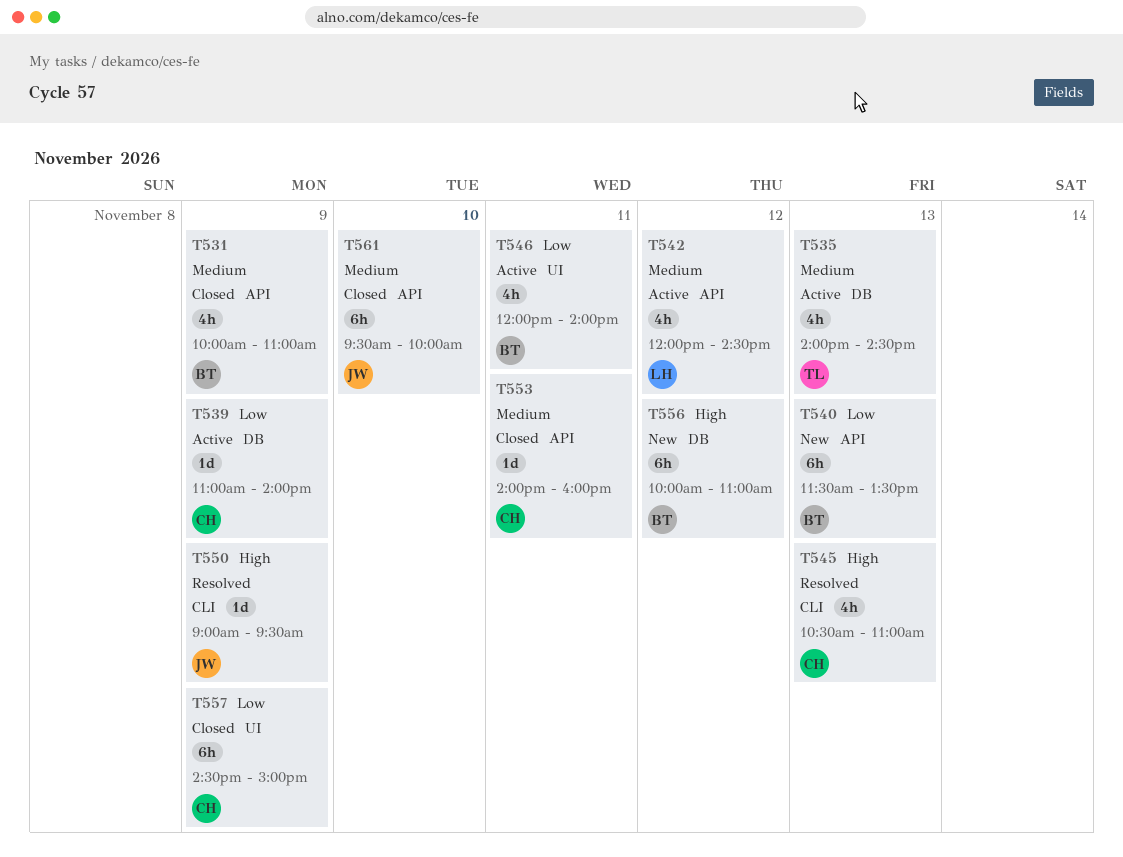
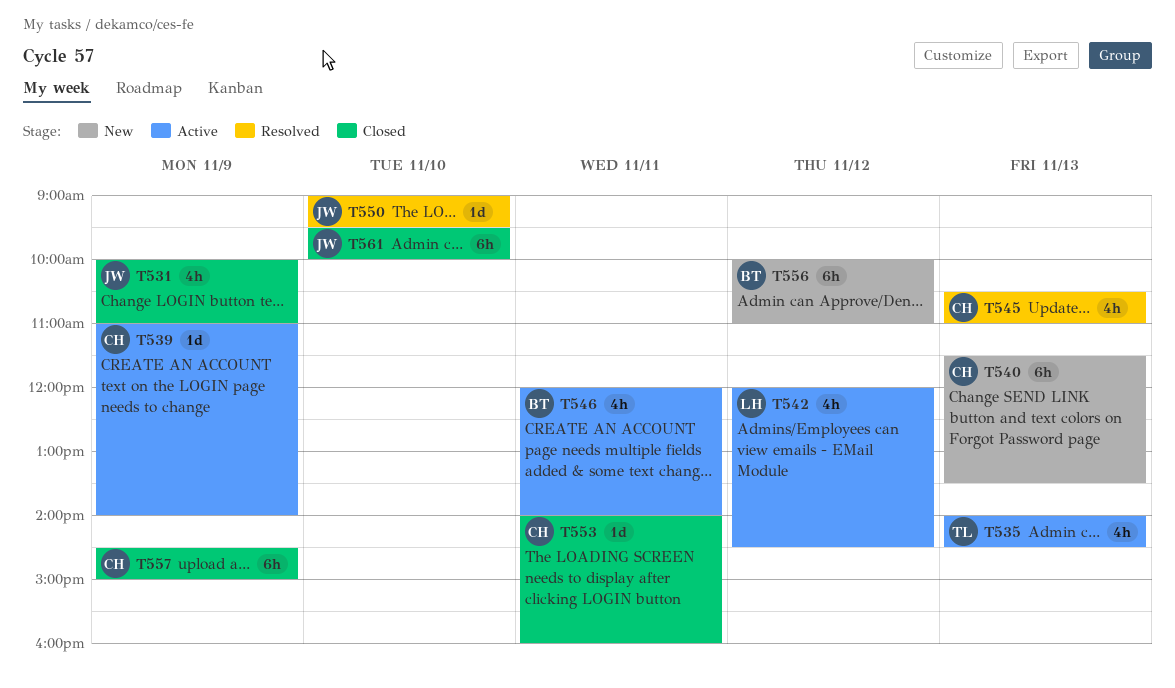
T531, owner: BT -> JW
T540, owner: BT -> CH
T550, day: Nov 9 -> Nov 10

